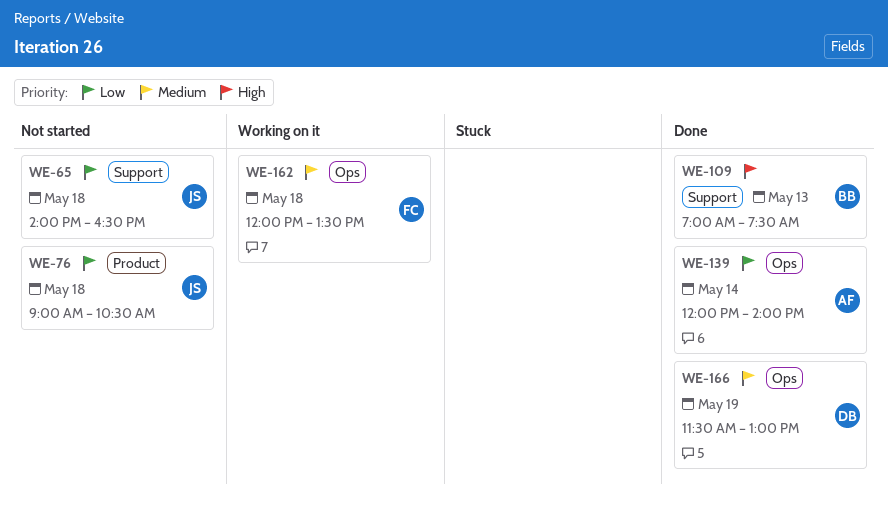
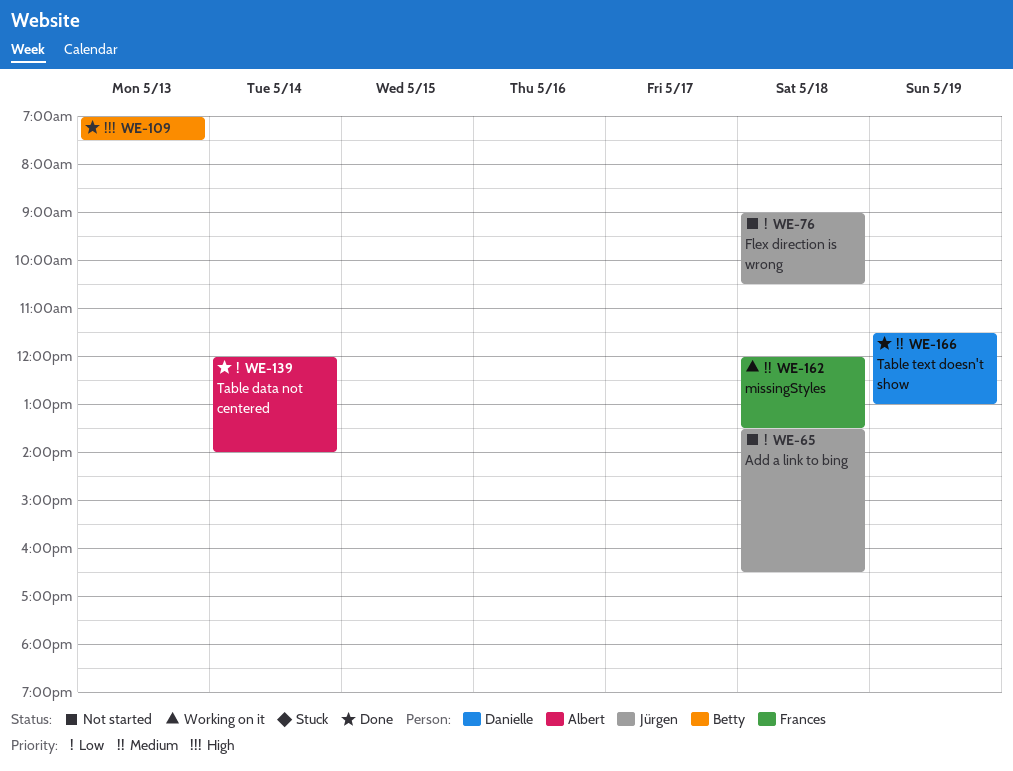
WE-65, begins: 14:00 -> 13:30

